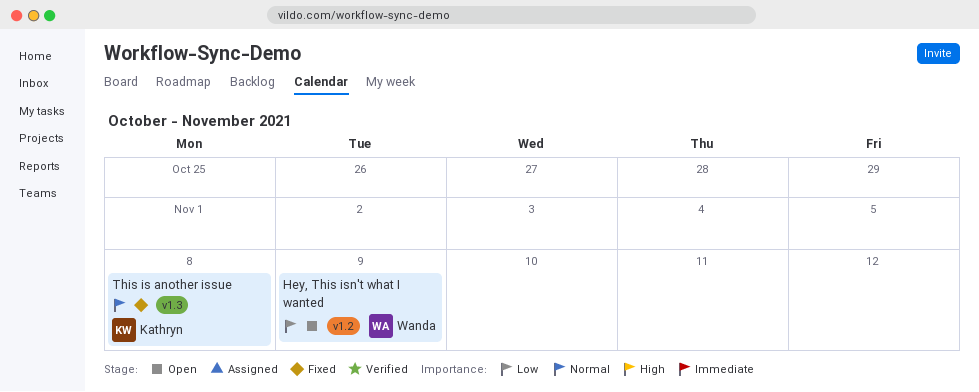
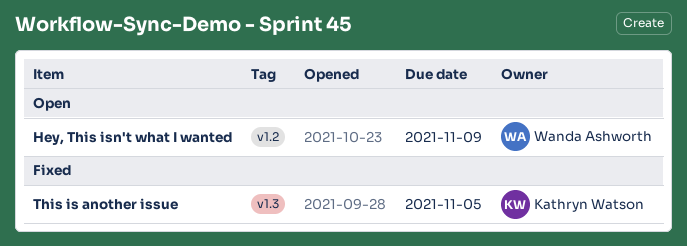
This is another issue, due: Nov 8 -> Nov 5

